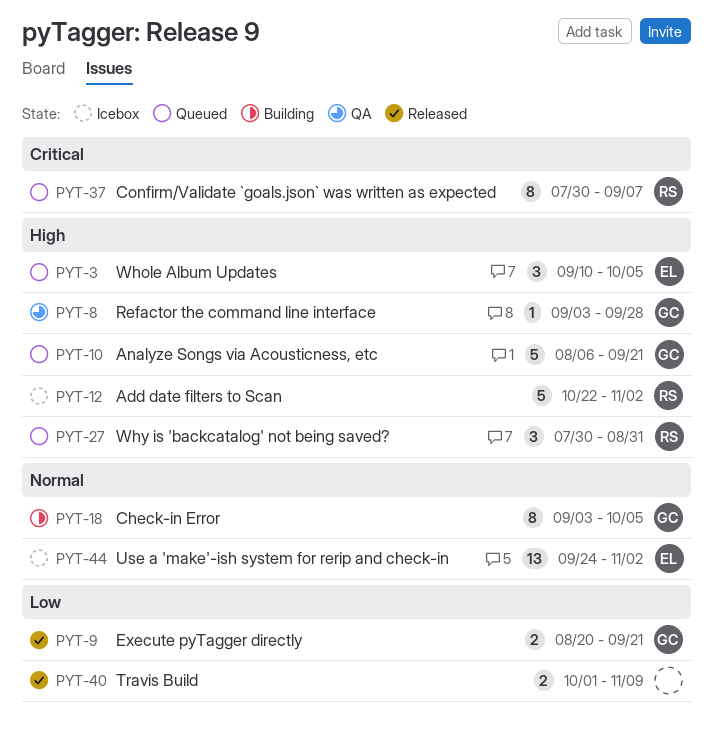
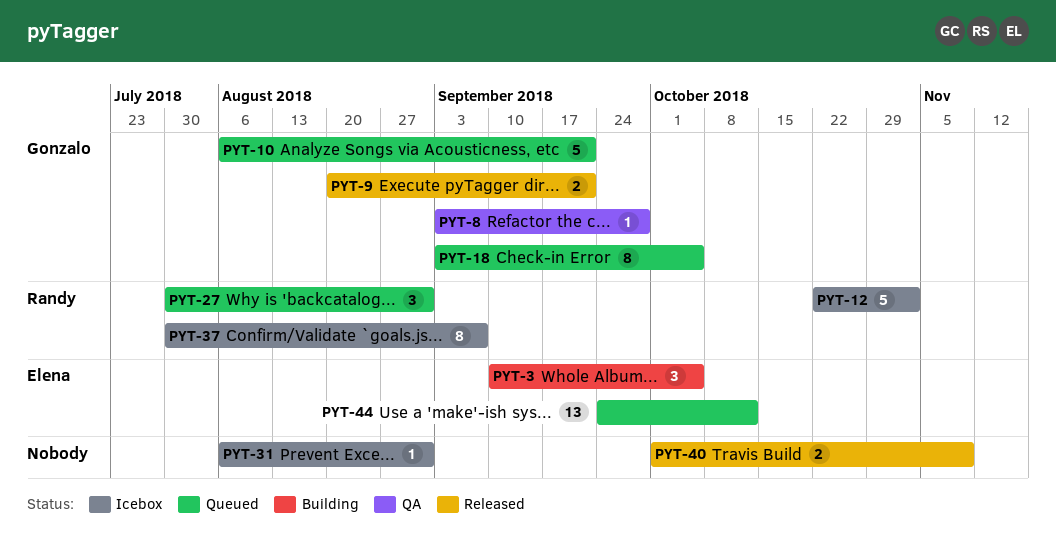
PYT-3, status: Queued -> Building
PYT-18, status: Building -> Queued
PYT-31: none -> present
PYT-37, status: Queued -> Icebox
PYT-44, status: Icebox -> Queued
PYT-44, due: Nov 2 -> Oct 12

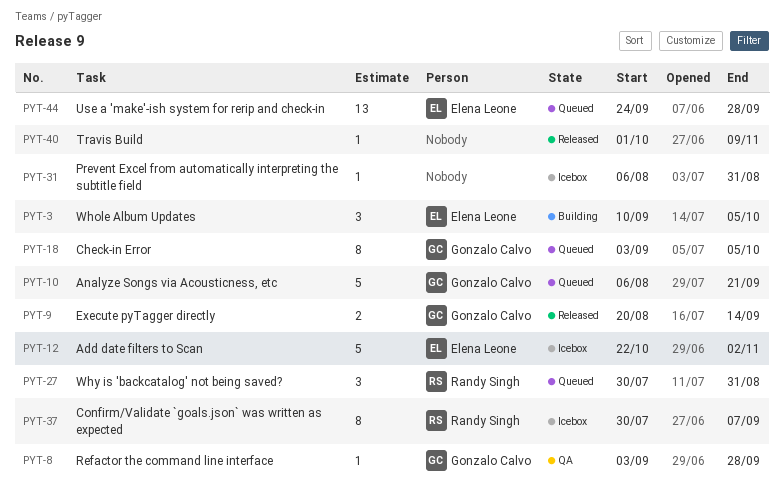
PYT-9, due: Sep 21 -> Sep 14
PYT-12, owner: Randy Singh -> Elena Leone
PYT-40, estimate: 2 -> 1
PYT-44, due: Oct 12 -> Sep 28

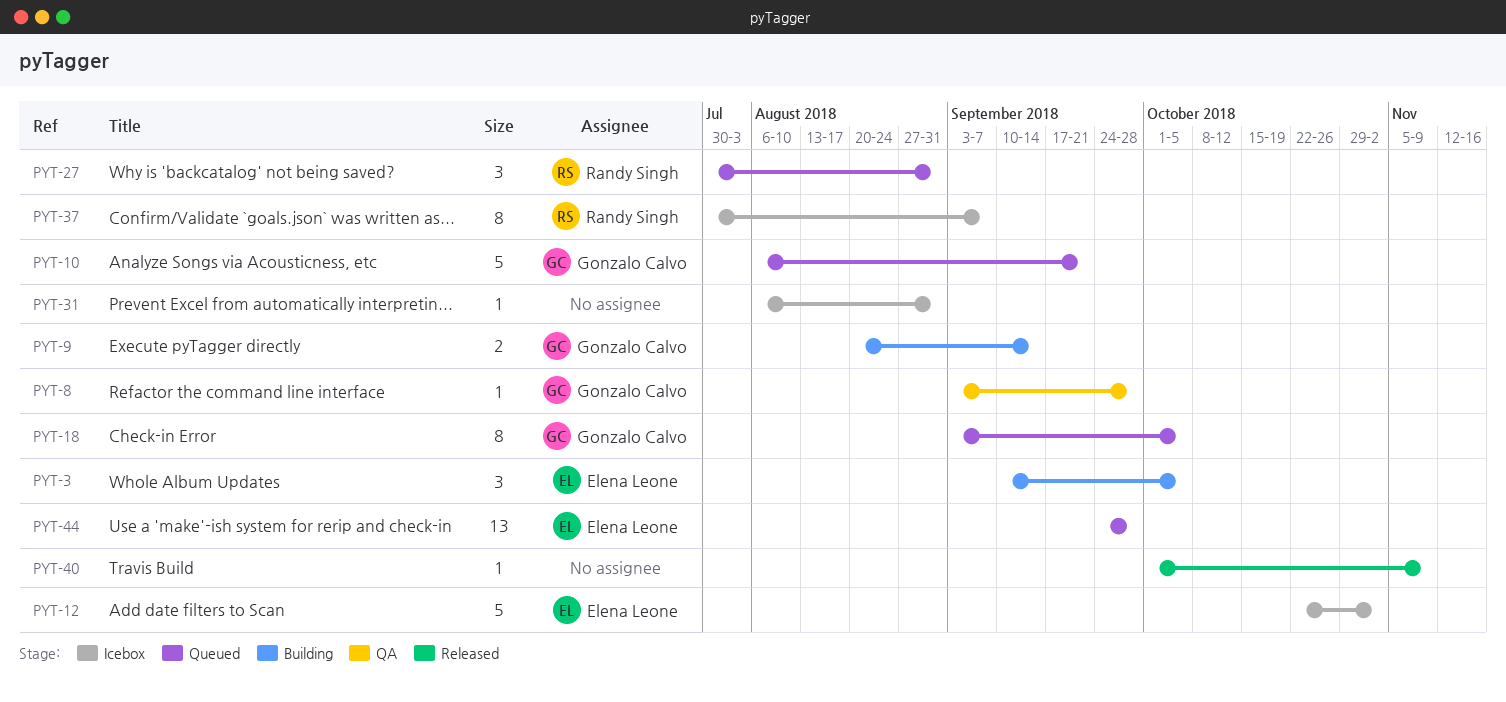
PYT-9, status: Released -> Building

